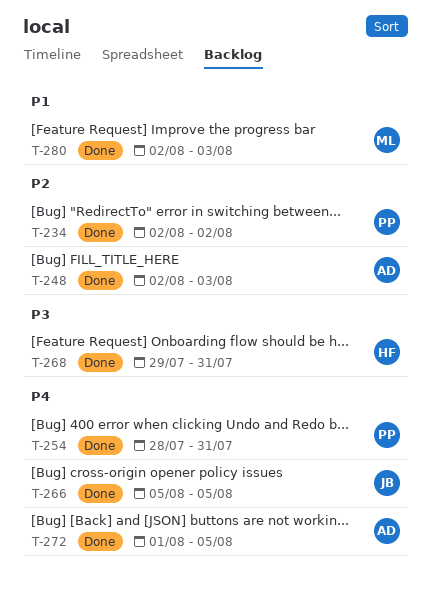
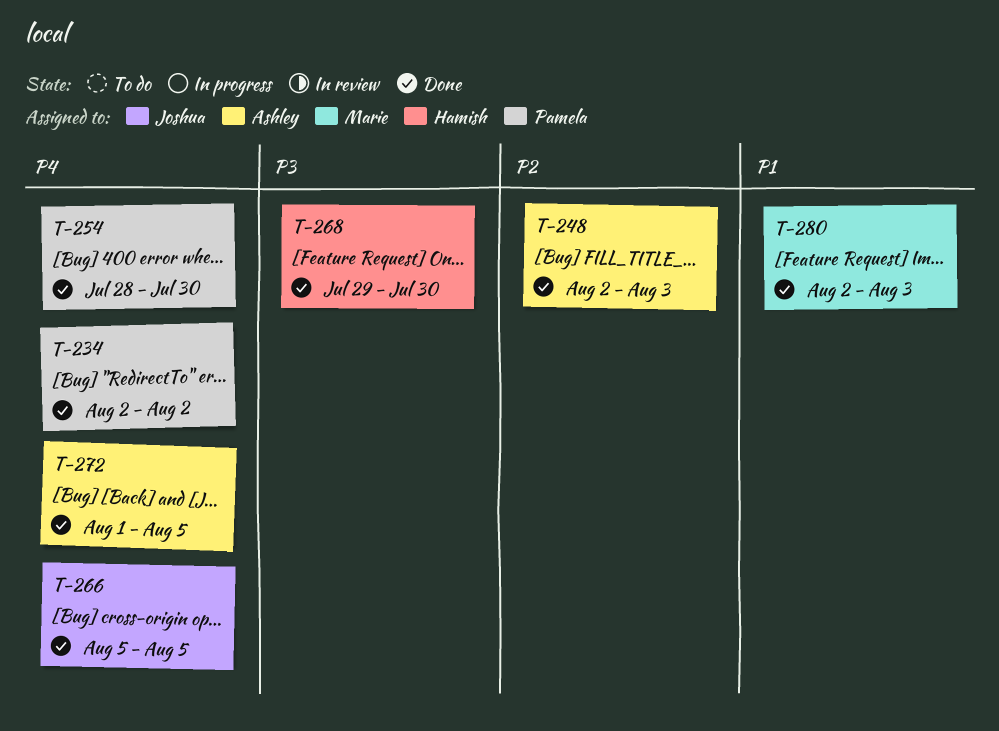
T-234, priority: P2 -> P4
T-254, due: Jul 31 -> Jul 30
T-268, due: Jul 31 -> Jul 30

